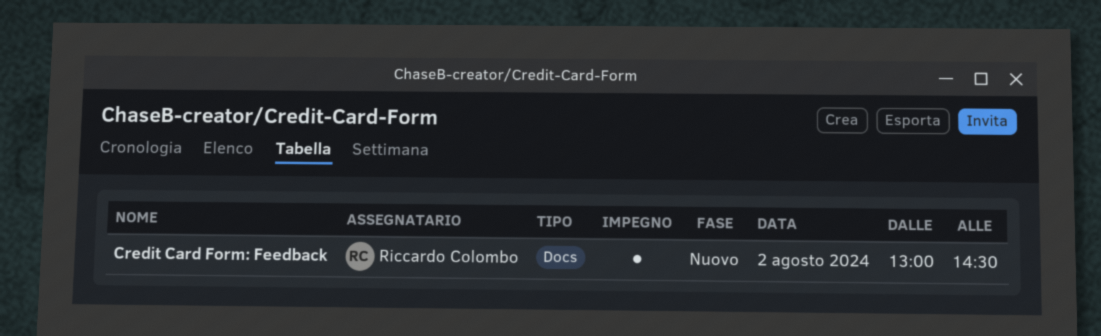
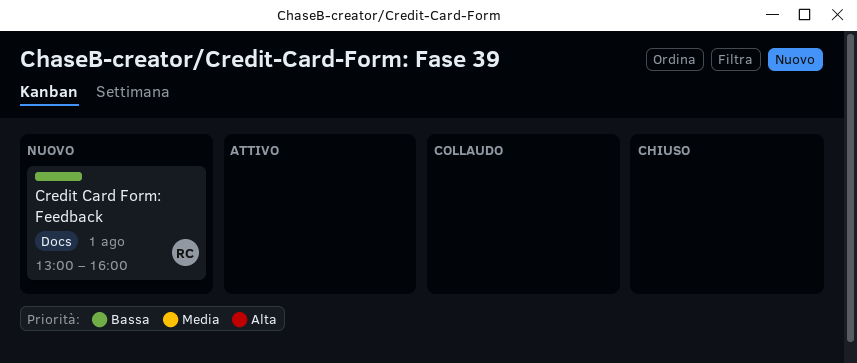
Credit Card Form: Feedback, day: Aug 2 -> Aug 1
Credit Card Form: Feedback, ends: 14:30 -> 16:00

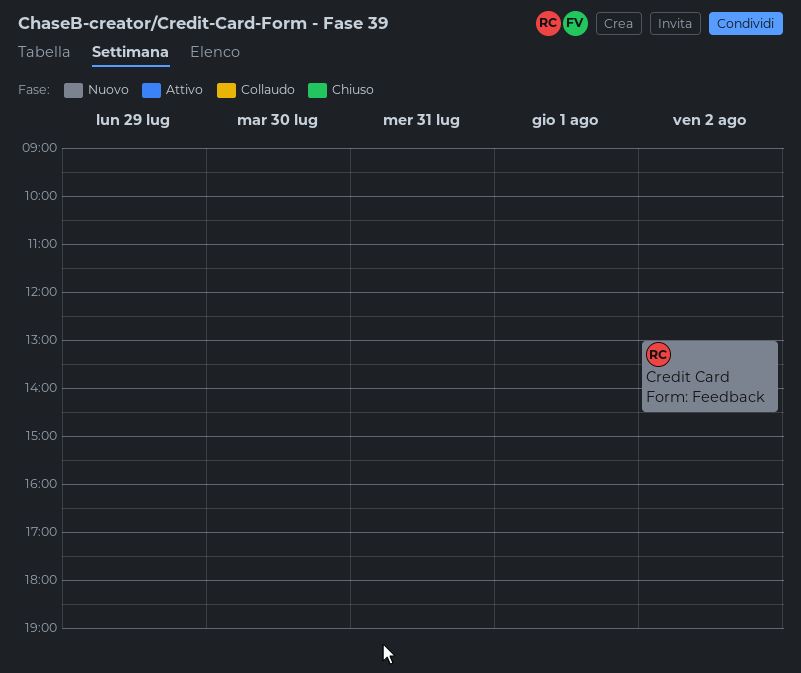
Credit Card Form: Feedback, day: Aug 1 -> Aug 2
Credit Card Form: Feedback, ends: 16:00 -> 14:30

